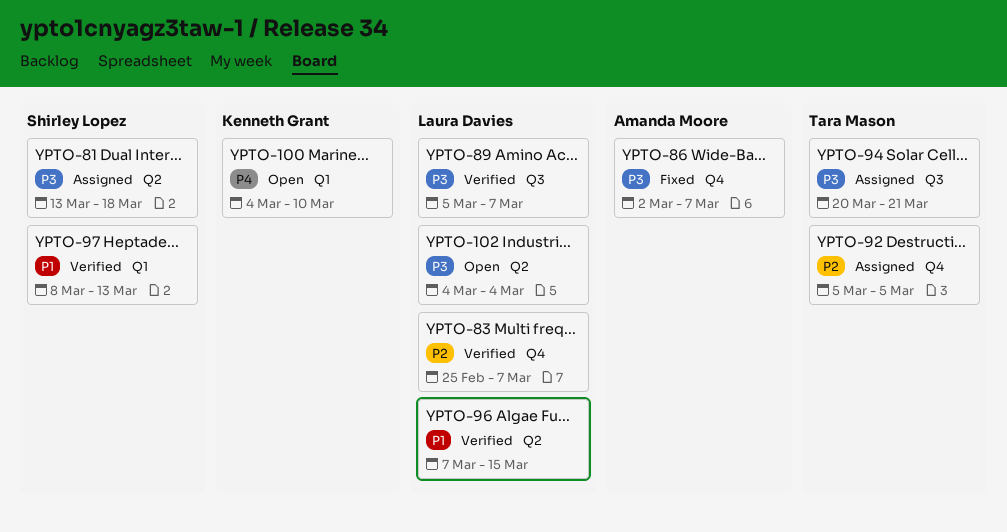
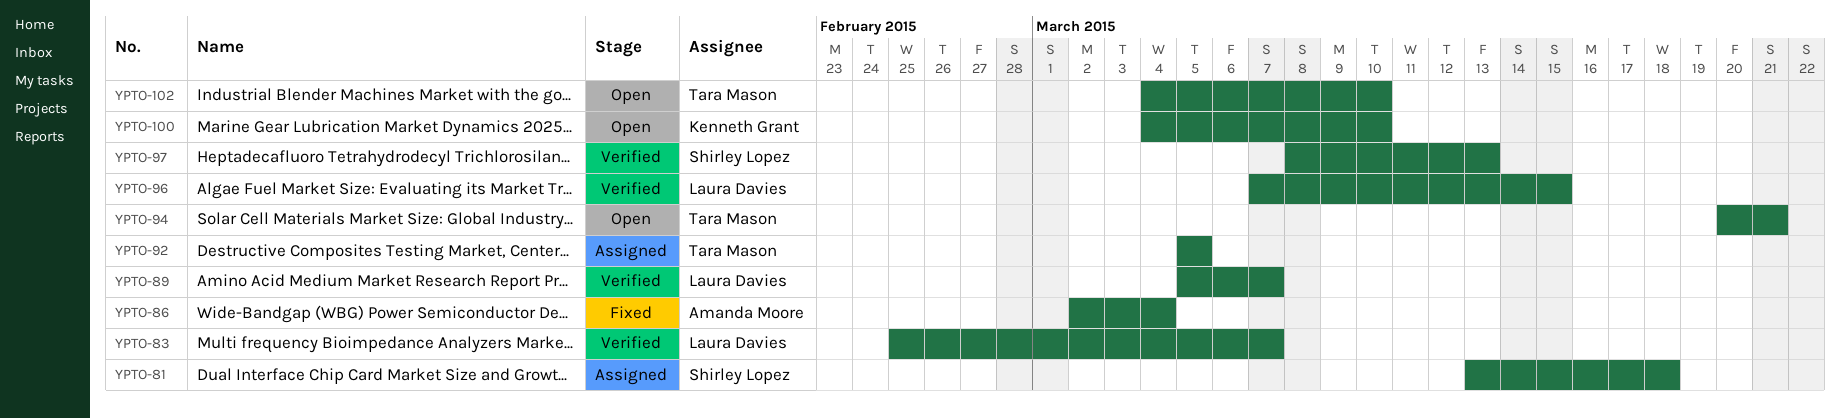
YPTO-86, due: Mar 7 -> Mar 4
YPTO-94, status: Assigned -> Open
YPTO-102, owner: Laura Davies -> Tara Mason
YPTO-102, due: Mar 4 -> Mar 10

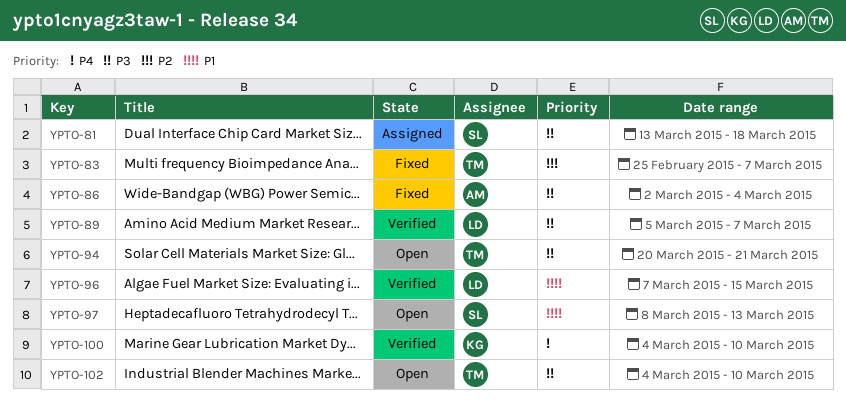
YPTO-83, status: Verified -> Fixed
YPTO-83, owner: Laura Davies -> Tara Mason
YPTO-92: present -> none
YPTO-97, status: Verified -> Open
YPTO-100, status: Open -> Verified

